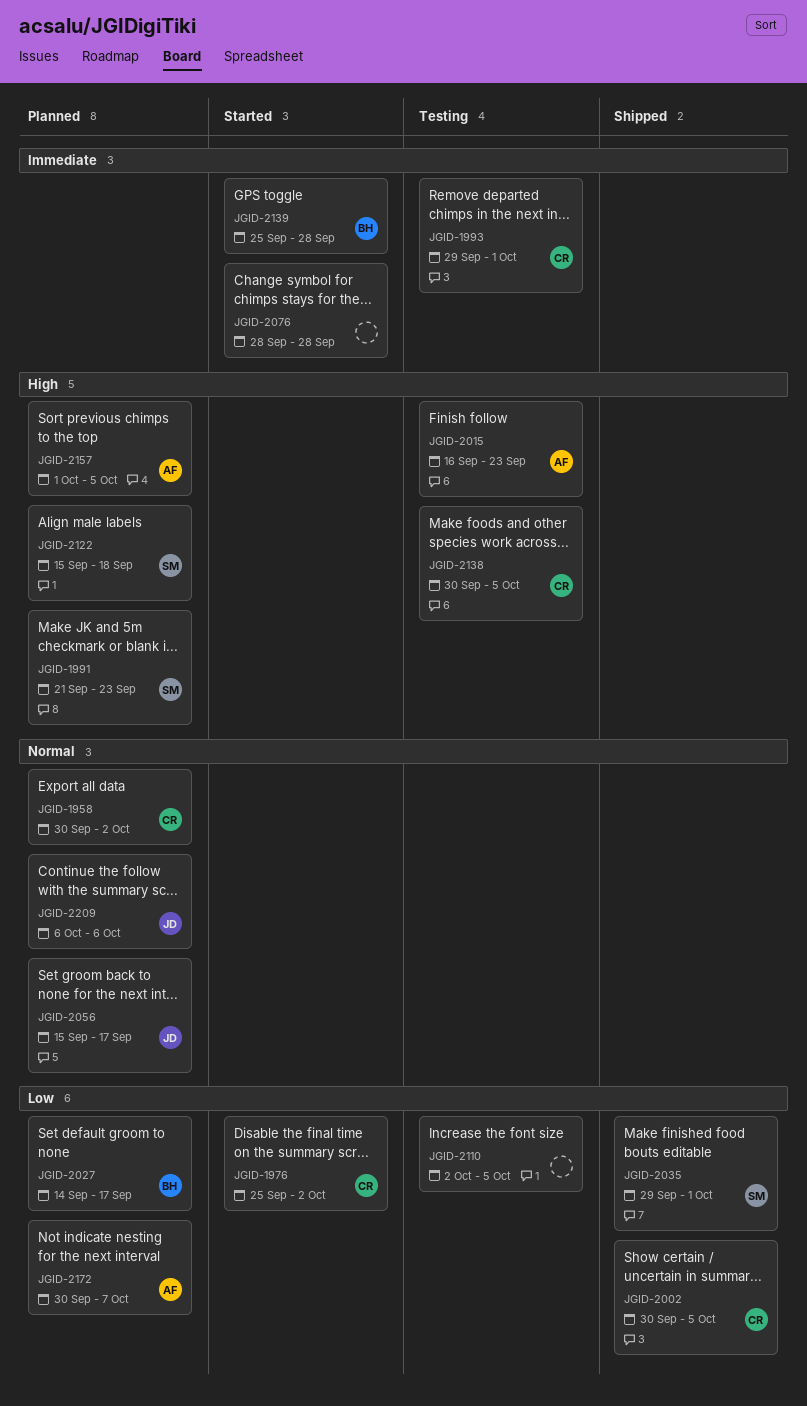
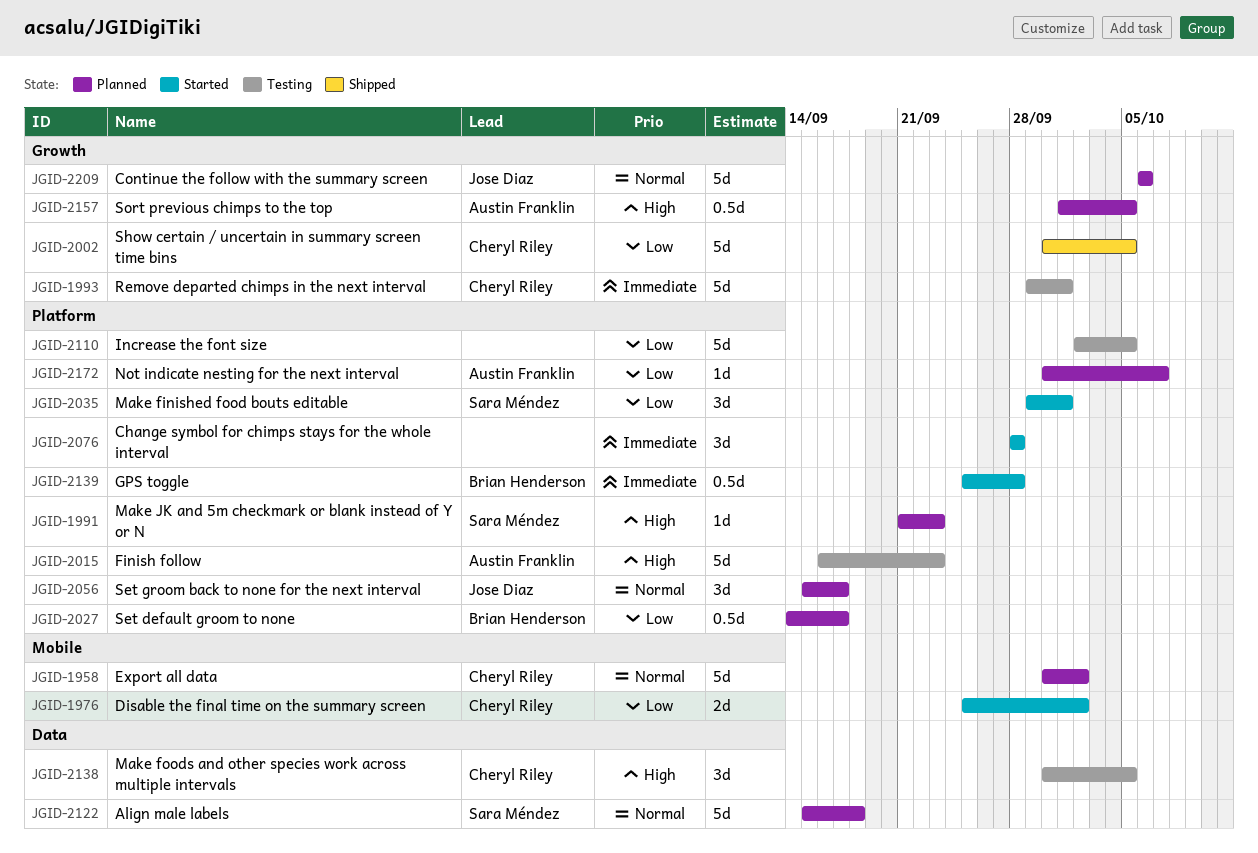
JGID-2035, status: Shipped -> Started
JGID-2122, priority: High -> Normal

